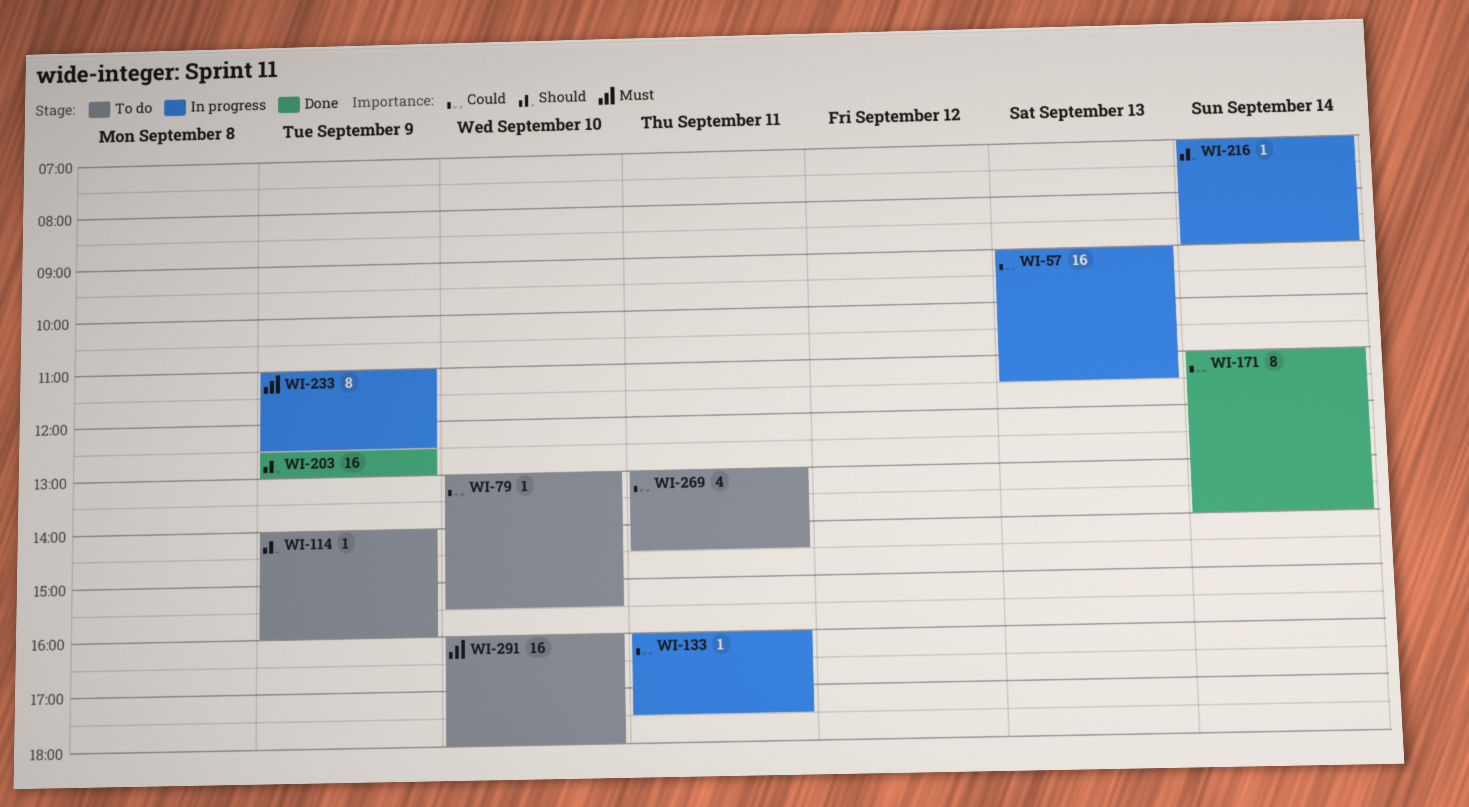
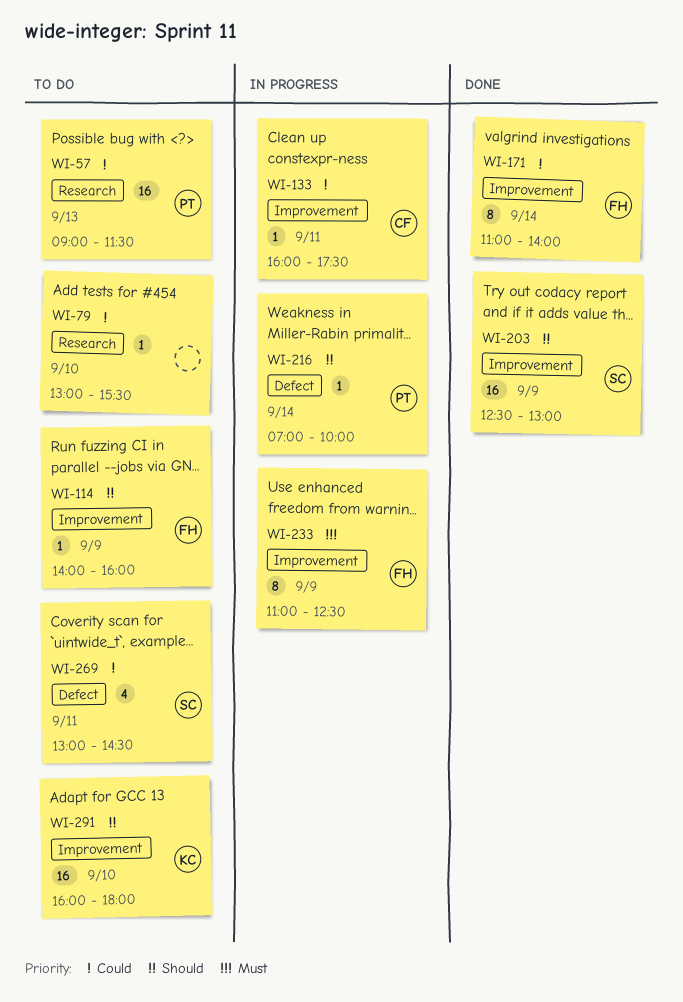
WI-57, status: In progress -> To do
WI-216, ends: 09:00 -> 10:00
WI-291, priority: Must -> Should

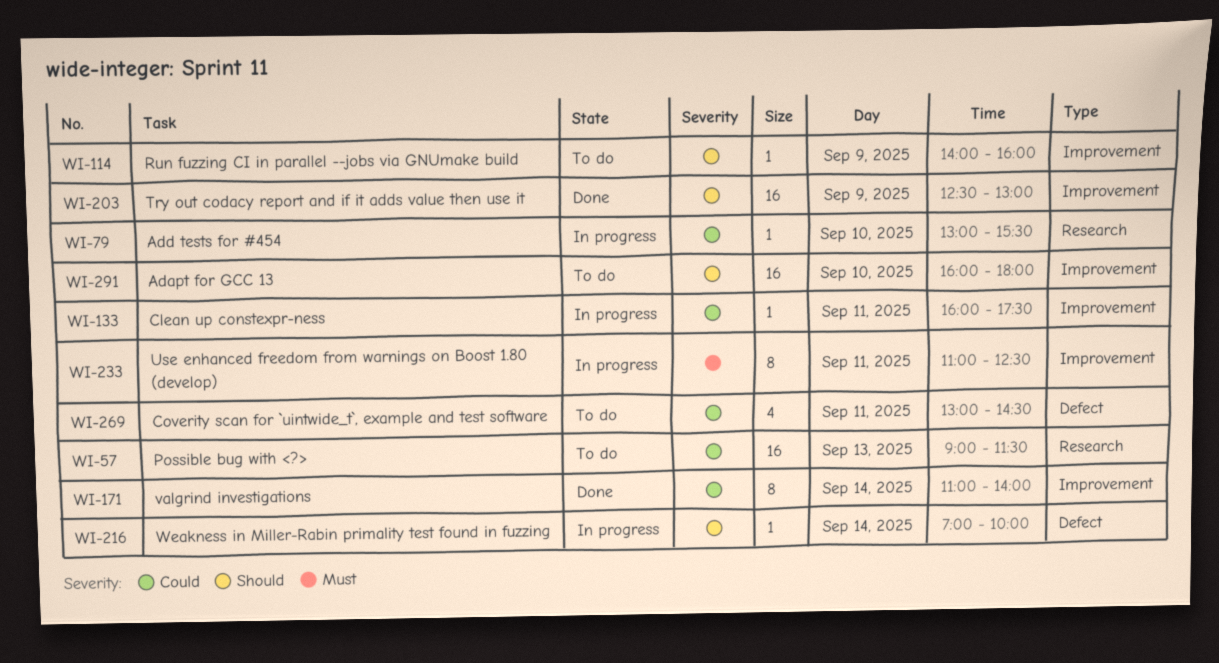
WI-79, status: To do -> In progress
WI-233, day: Sep 9 -> Sep 11

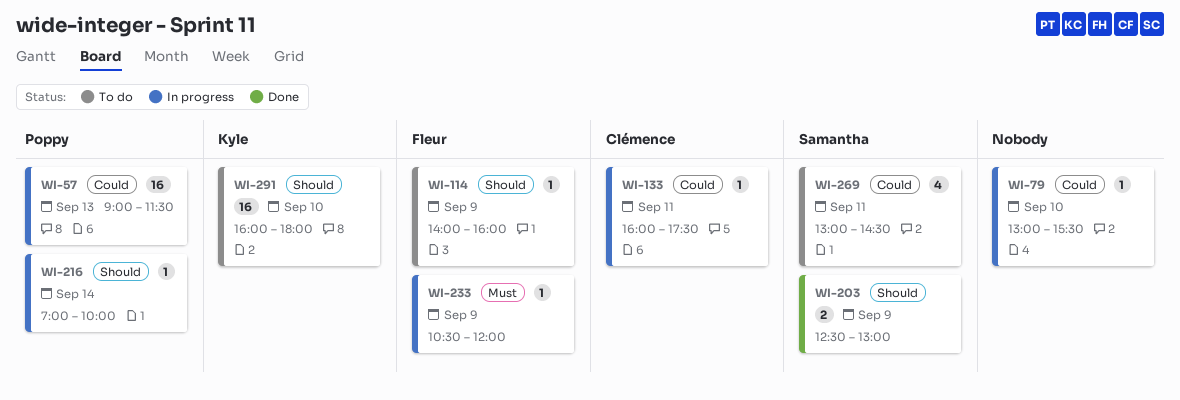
WI-57, status: To do -> In progress
WI-171: present -> none
WI-203, estimate: 16 -> 2
WI-233, estimate: 8 -> 1
WI-233, day: Sep 11 -> Sep 9
WI-233, begins: 11:00 -> 10:30
WI-233, ends: 12:30 -> 12:00

